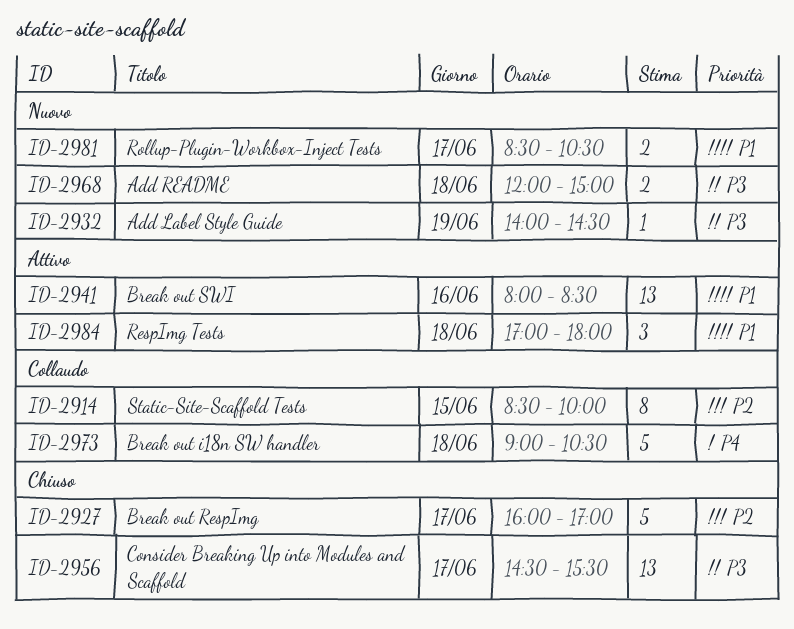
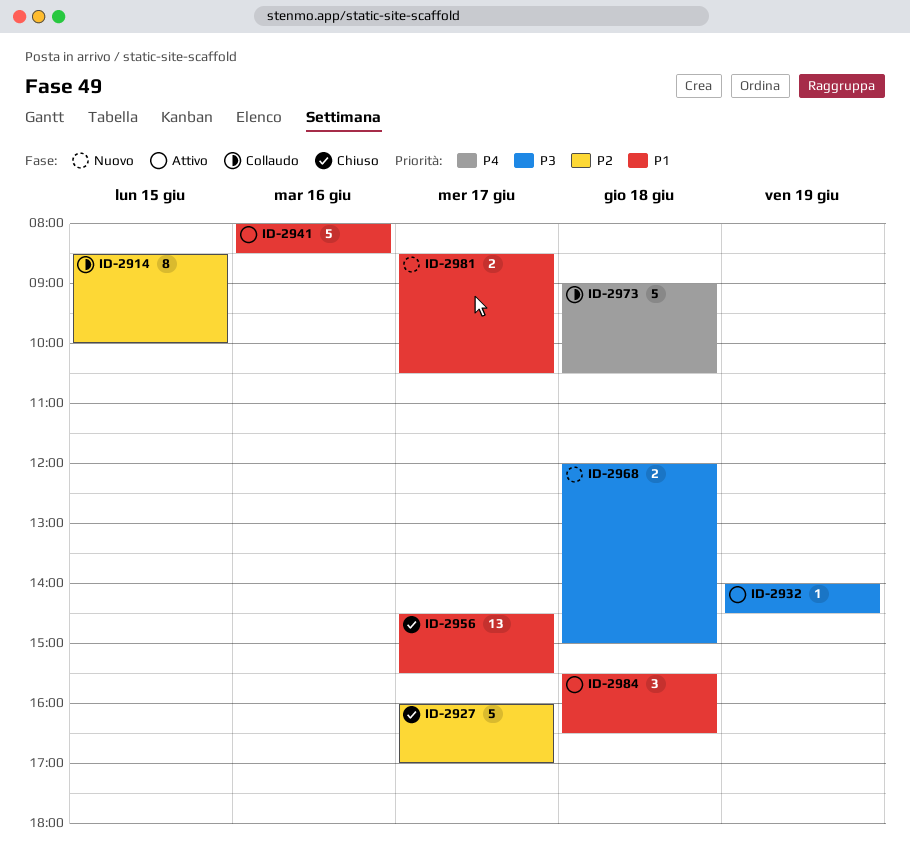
ID-2932, status: Nuovo -> Attivo
ID-2941, estimate: 13 -> 5
ID-2956, priority: P3 -> P1
ID-2984, begins: 17:00 -> 15:30
ID-2984, ends: 18:00 -> 16:30

